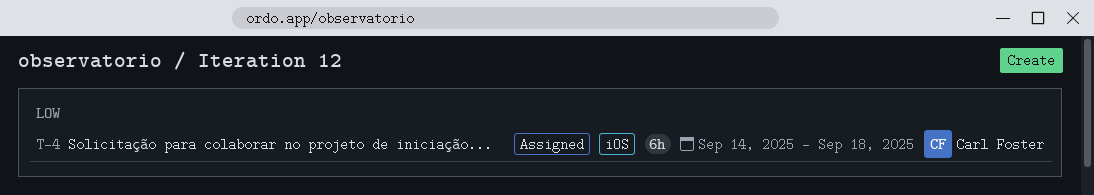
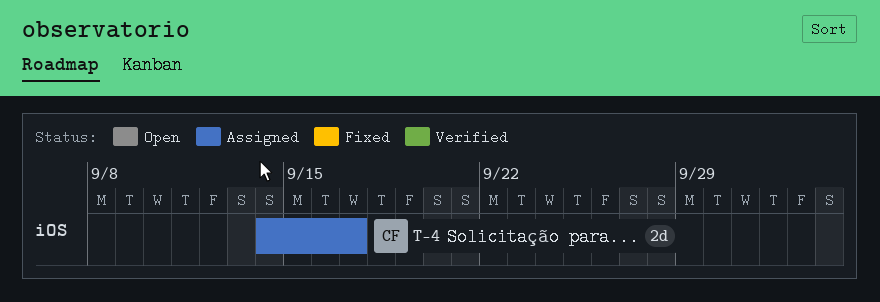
T-4, estimate: 6h -> 2d
T-4, due: Sep 18 -> Sep 17

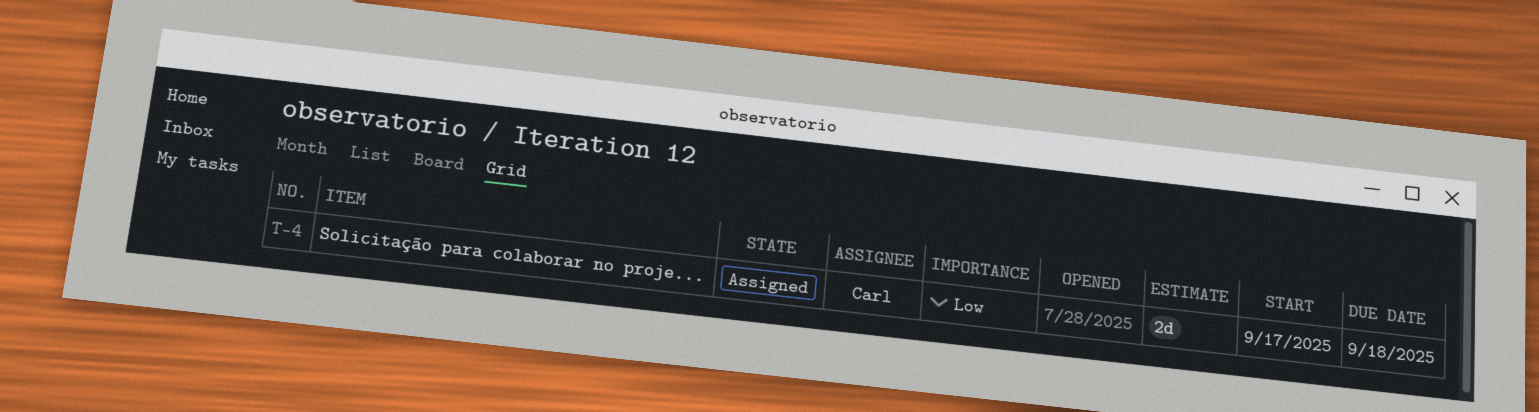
T-4, start: Sep 14 -> Sep 17
T-4, due: Sep 17 -> Sep 18

